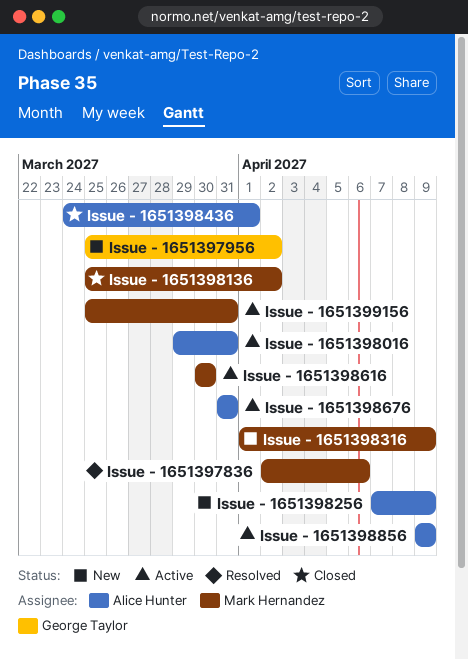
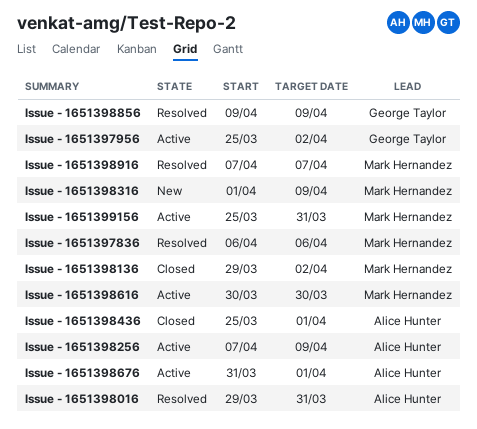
Issue - 1651397836, start: Apr 2 -> Apr 6
Issue - 1651397956, status: New -> Active
Issue - 1651398016, status: Active -> Resolved
Issue - 1651398136, start: Mar 25 -> Mar 29
Issue - 1651398256, status: New -> Active
Issue - 1651398436, start: Mar 24 -> Mar 25
Issue - 1651398676, due: Mar 31 -> Apr 1
Issue - 1651398856, status: Active -> Resolved
Issue - 1651398856, owner: Alice Hunter -> George Taylor
Issue - 1651398916: none -> present

